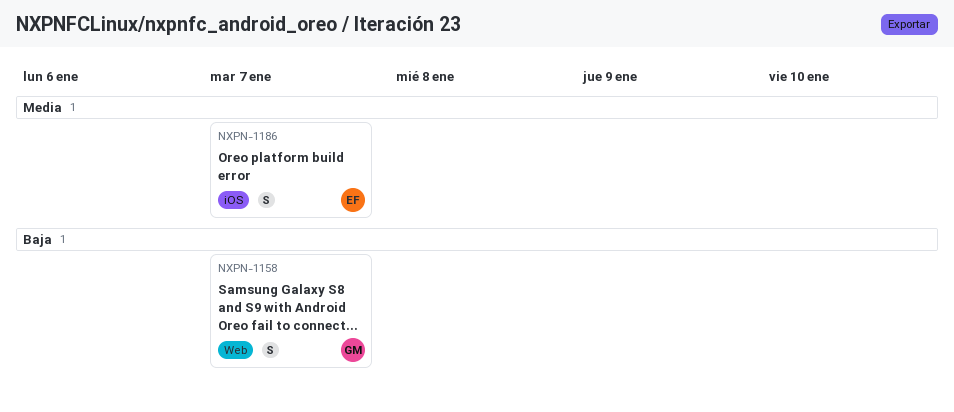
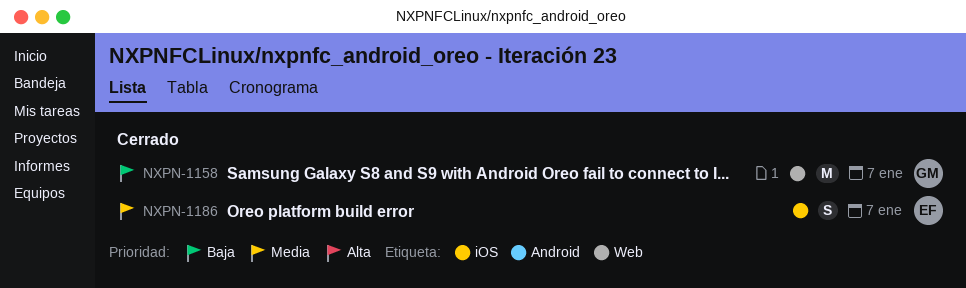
NXPN-1158, estimate: S -> M

